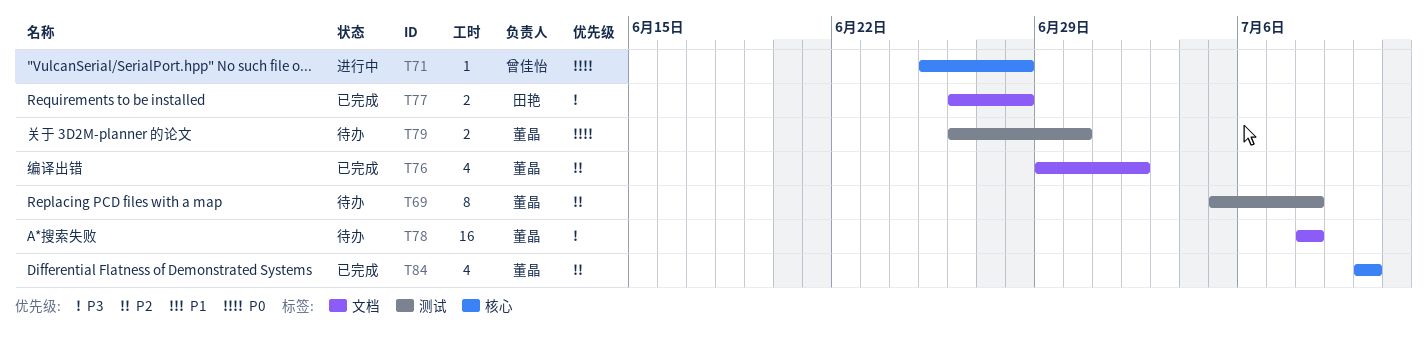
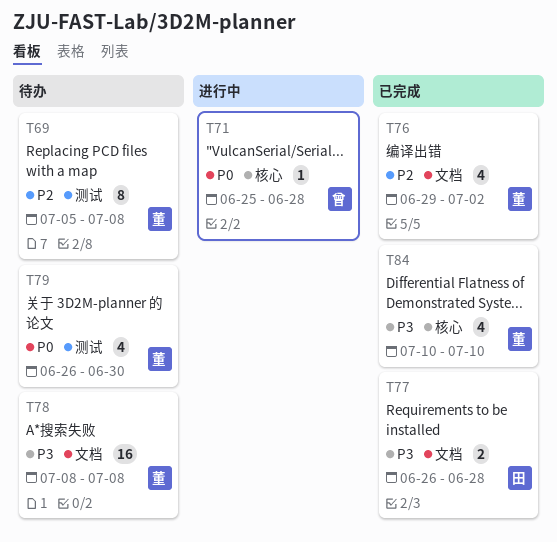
T79, estimate: 2 -> 4
T84, priority: P2 -> P3

